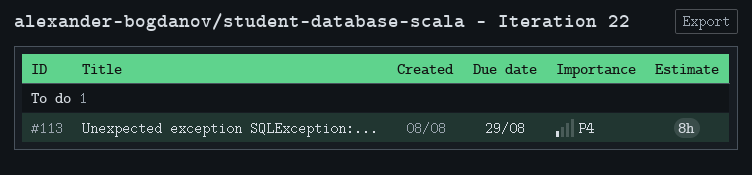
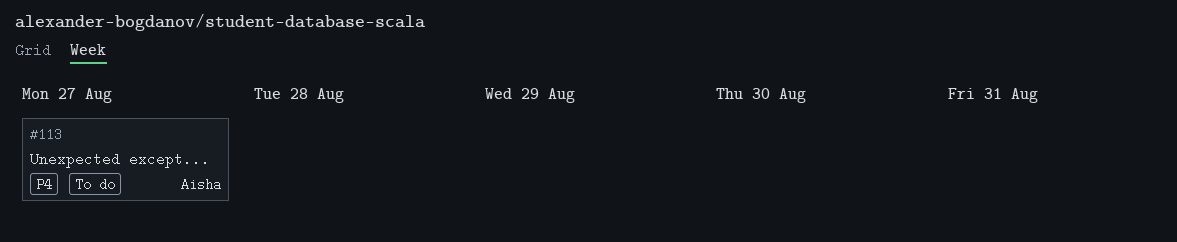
#113, due: Aug 29 -> Aug 27

